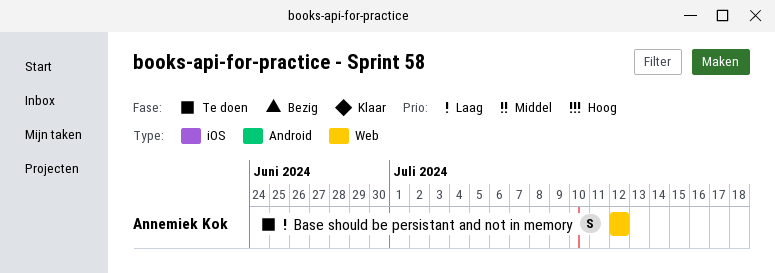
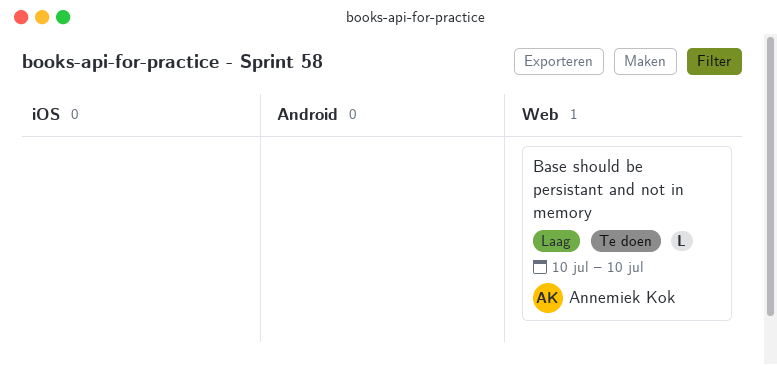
Base should be persistant and not in memory, estimate: S -> L
Base should be persistant and not in memory, start: Jul 12 -> Jul 10
Base should be persistant and not in memory, due: Jul 12 -> Jul 10

